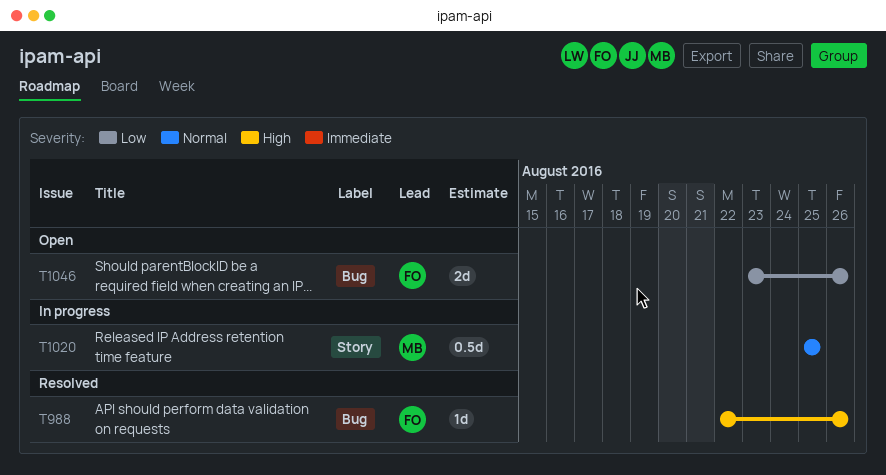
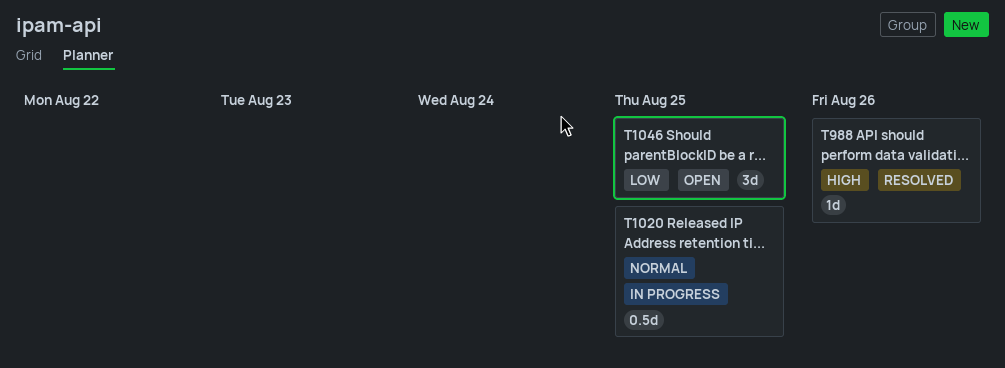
T1046, estimate: 2d -> 3d
T1046, due: Aug 26 -> Aug 25

